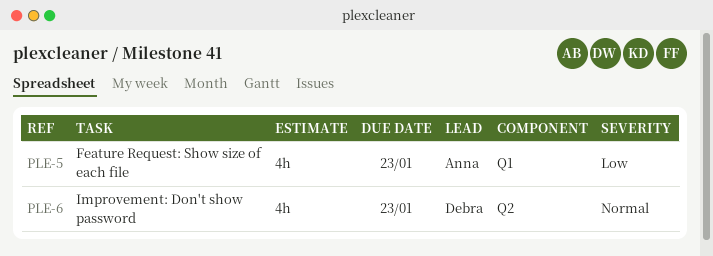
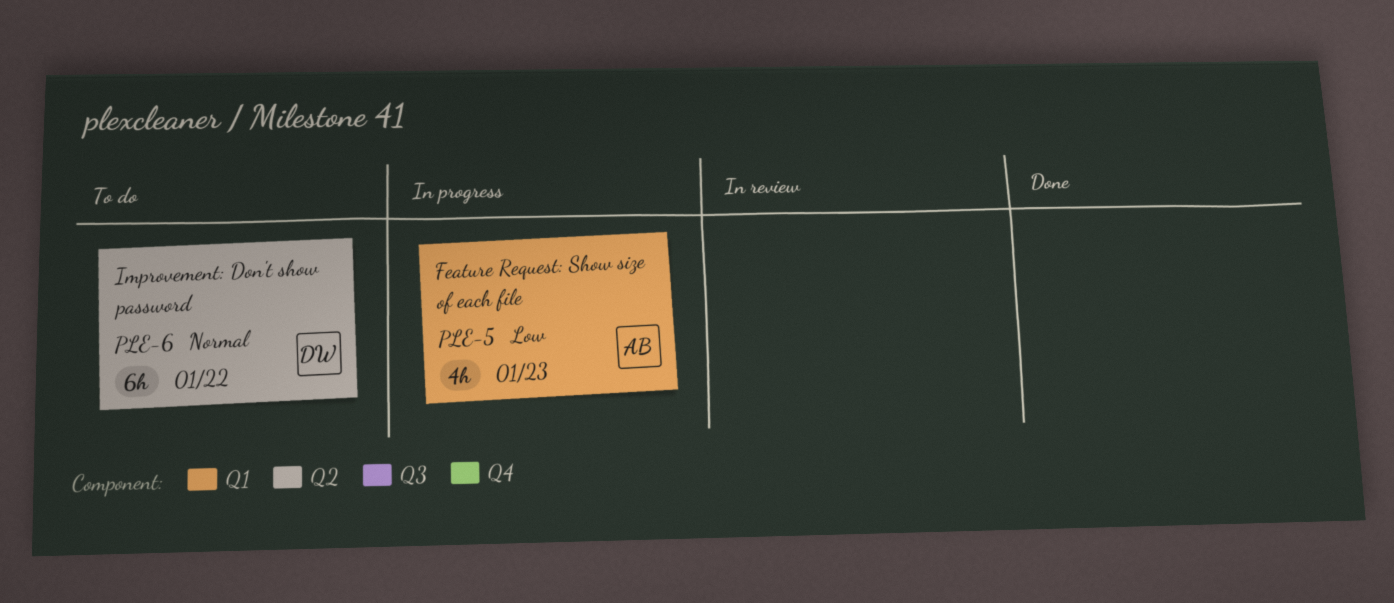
PLE-6, estimate: 4h -> 6h
PLE-6, due: Jan 23 -> Jan 22

